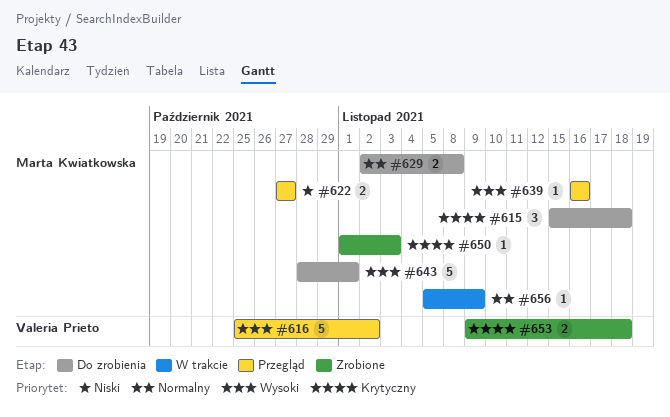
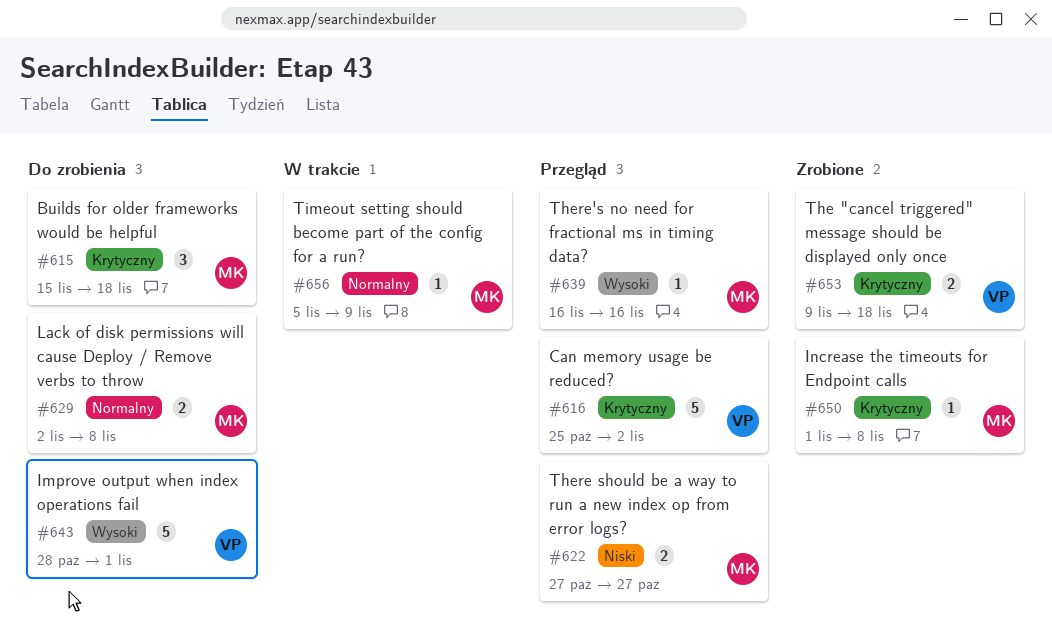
#616, priority: Wysoki -> Krytyczny
#643, owner: Marta Kwiatkowska -> Valeria Prieto
#650, due: Nov 3 -> Nov 8

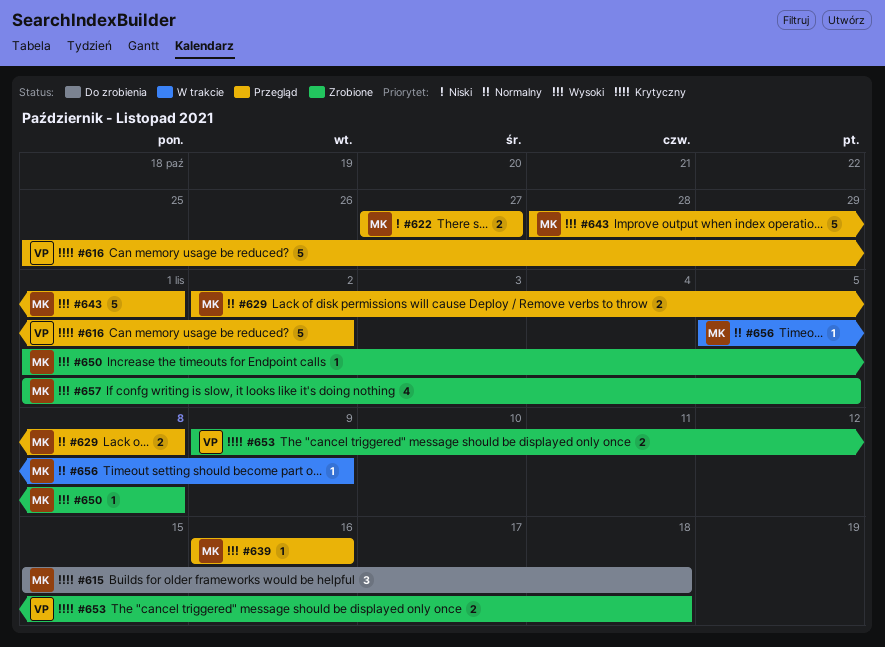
#629, status: Do zrobienia -> Przegląd
#643, status: Do zrobienia -> Przegląd
#643, owner: VP -> MK
#650, priority: Krytyczny -> Wysoki
#657: none -> present

